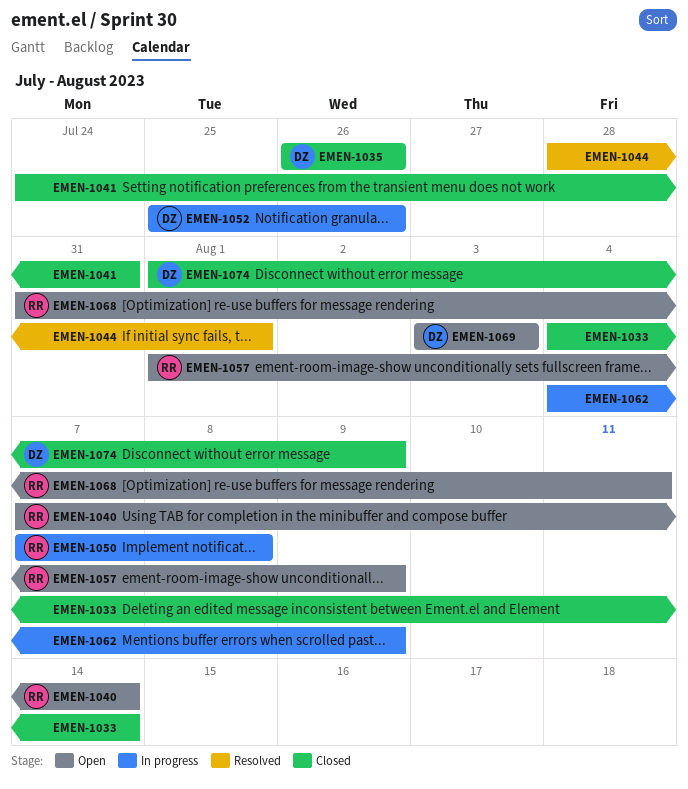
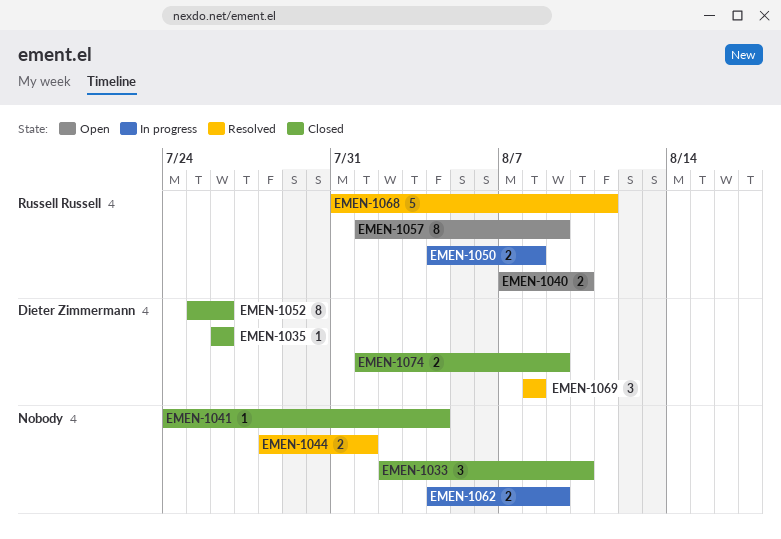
EMEN-1033, start: Aug 4 -> Aug 2
EMEN-1033, due: Aug 14 -> Aug 10
EMEN-1040, due: Aug 14 -> Aug 10
EMEN-1041, due: Jul 31 -> Aug 4
EMEN-1050, start: Aug 7 -> Aug 4
EMEN-1052, status: In progress -> Closed
EMEN-1068, status: Open -> Resolved
EMEN-1069, status: Open -> Resolved
EMEN-1069, start: Aug 3 -> Aug 8
EMEN-1069, due: Aug 3 -> Aug 8

